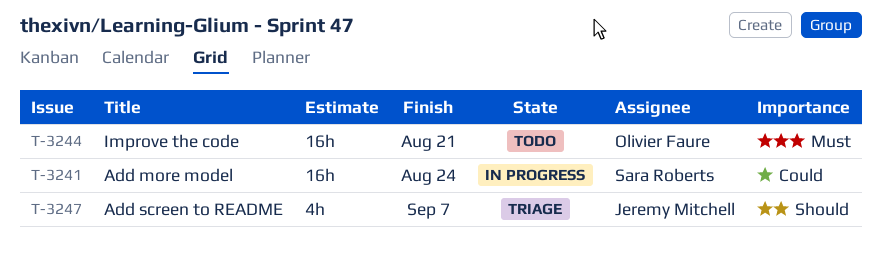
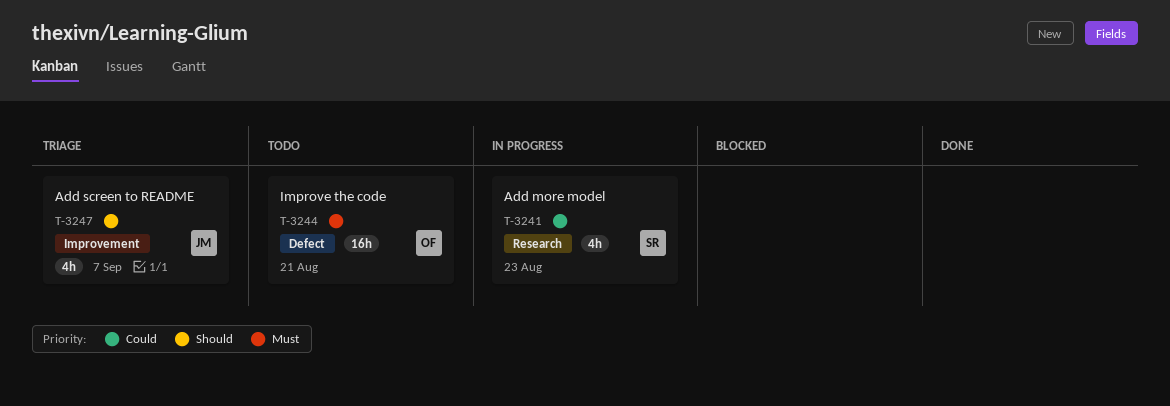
T-3241, estimate: 16h -> 4h
T-3241, due: Aug 24 -> Aug 23

